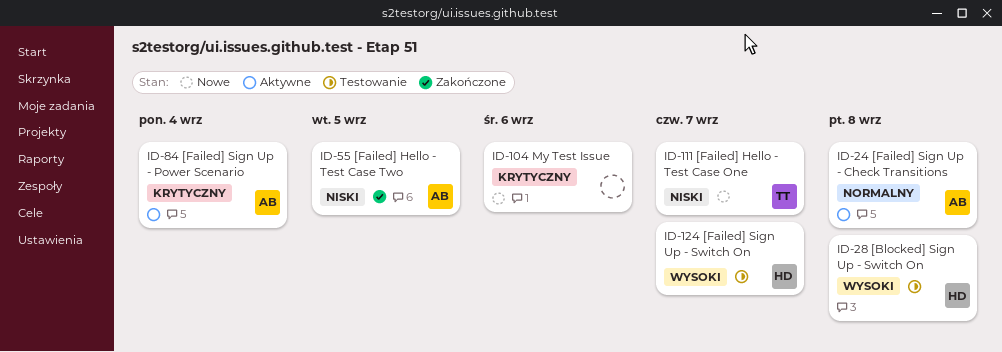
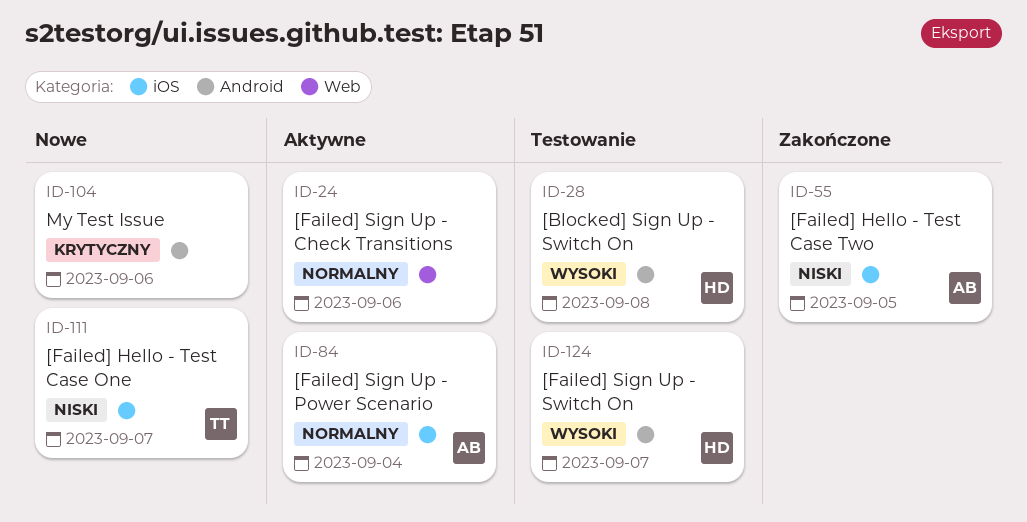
ID-24, owner: AB -> none
ID-24, due: Sep 8 -> Sep 6
ID-84, priority: Krytyczny -> Normalny

